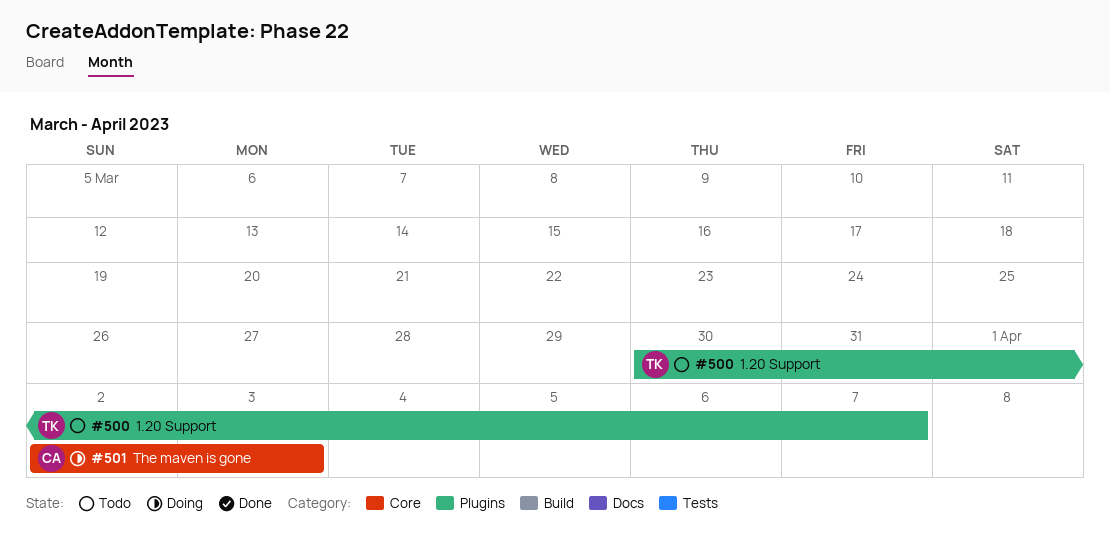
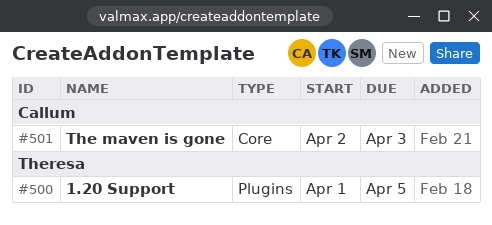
#500, start: Mar 30 -> Apr 1
#500, due: Apr 7 -> Apr 5

